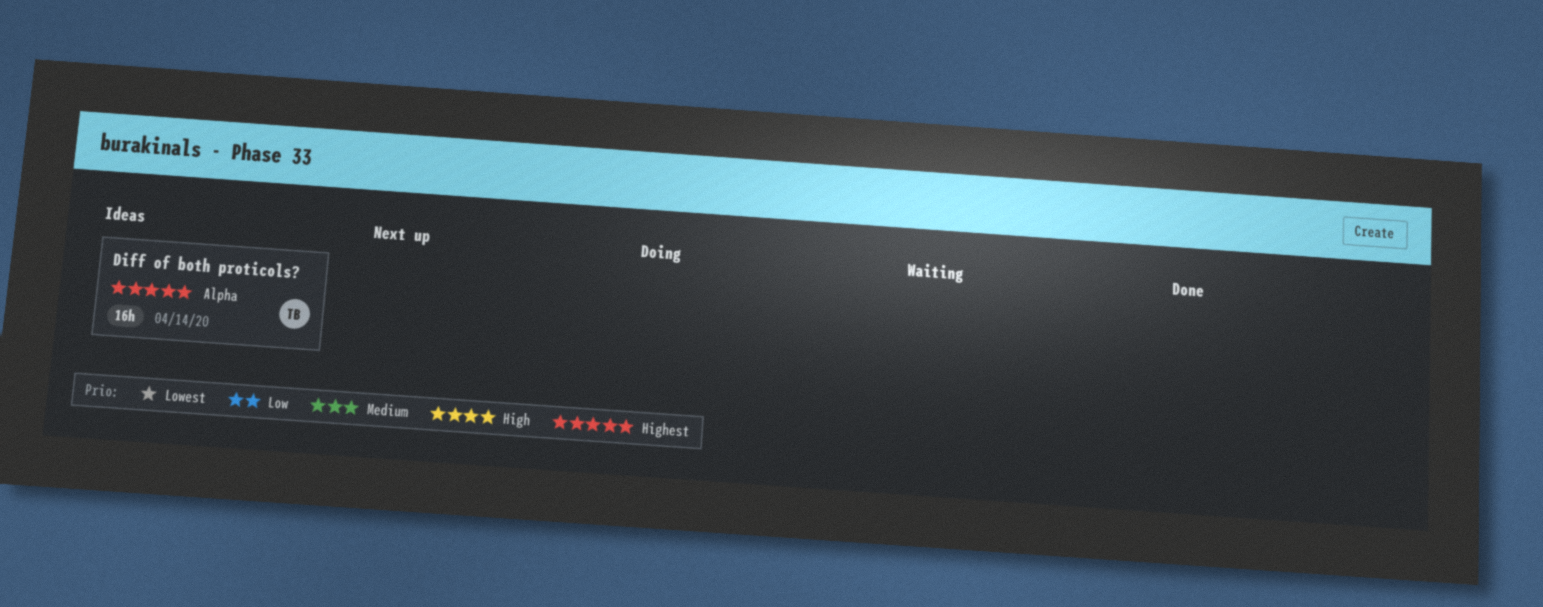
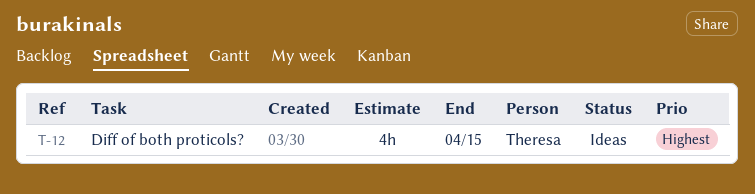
Diff of both proticols?, estimate: 16h -> 4h
Diff of both proticols?, due: Apr 14 -> Apr 15

